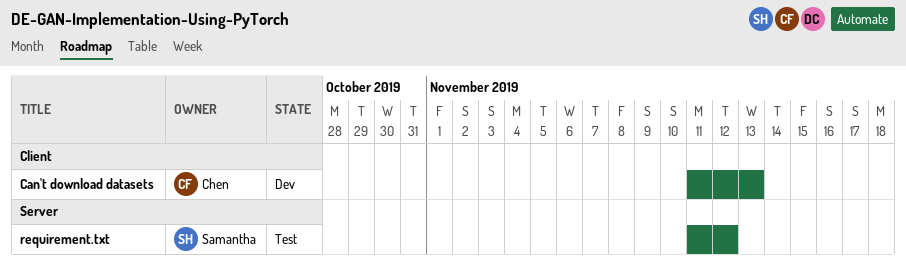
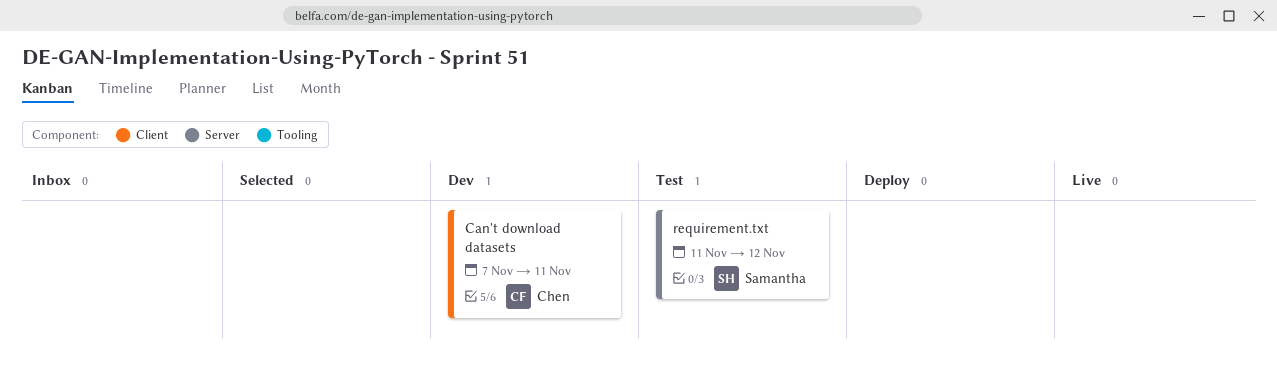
Can't download datasets, start: Nov 11 -> Nov 7
Can't download datasets, due: Nov 13 -> Nov 11

